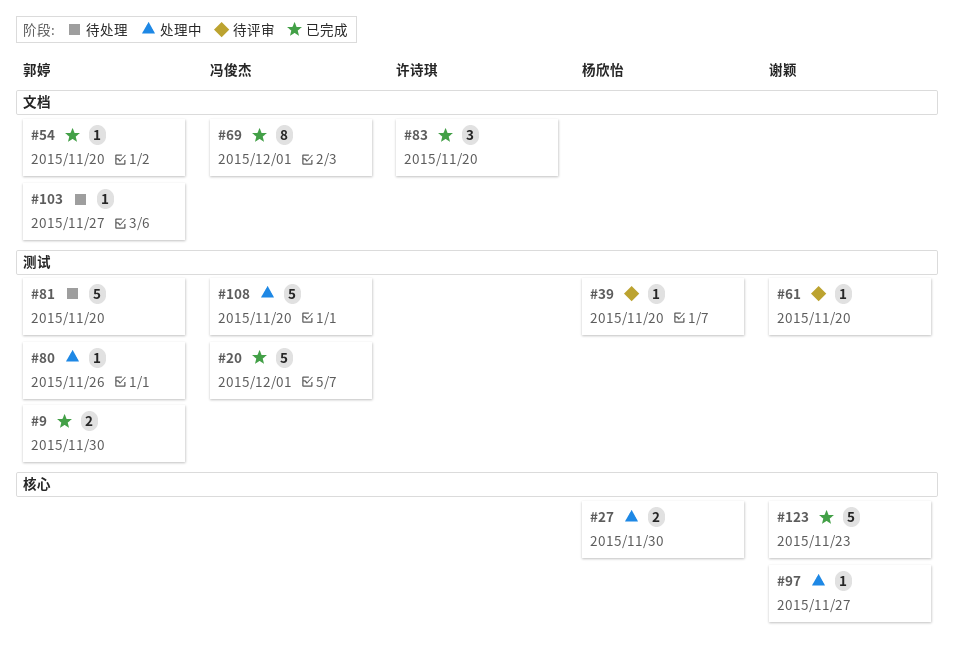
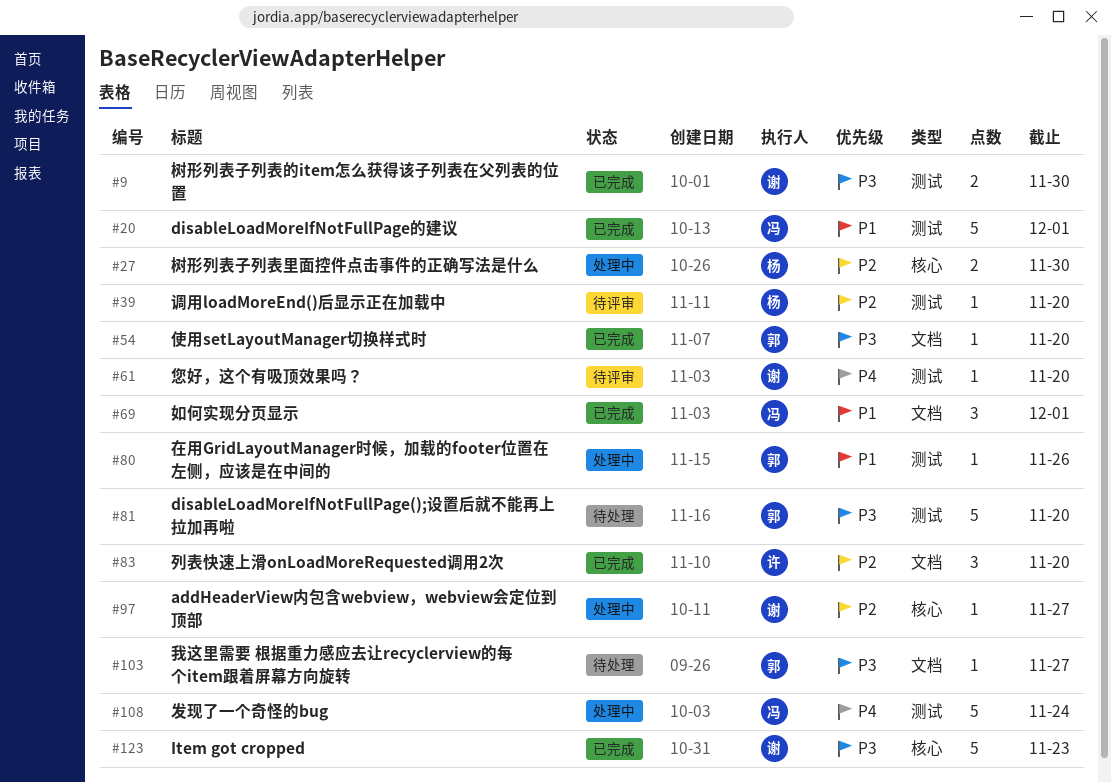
#9, owner: 郭婷 -> 谢颖
#69, estimate: 8 -> 3
#108, due: Nov 20 -> Nov 24

